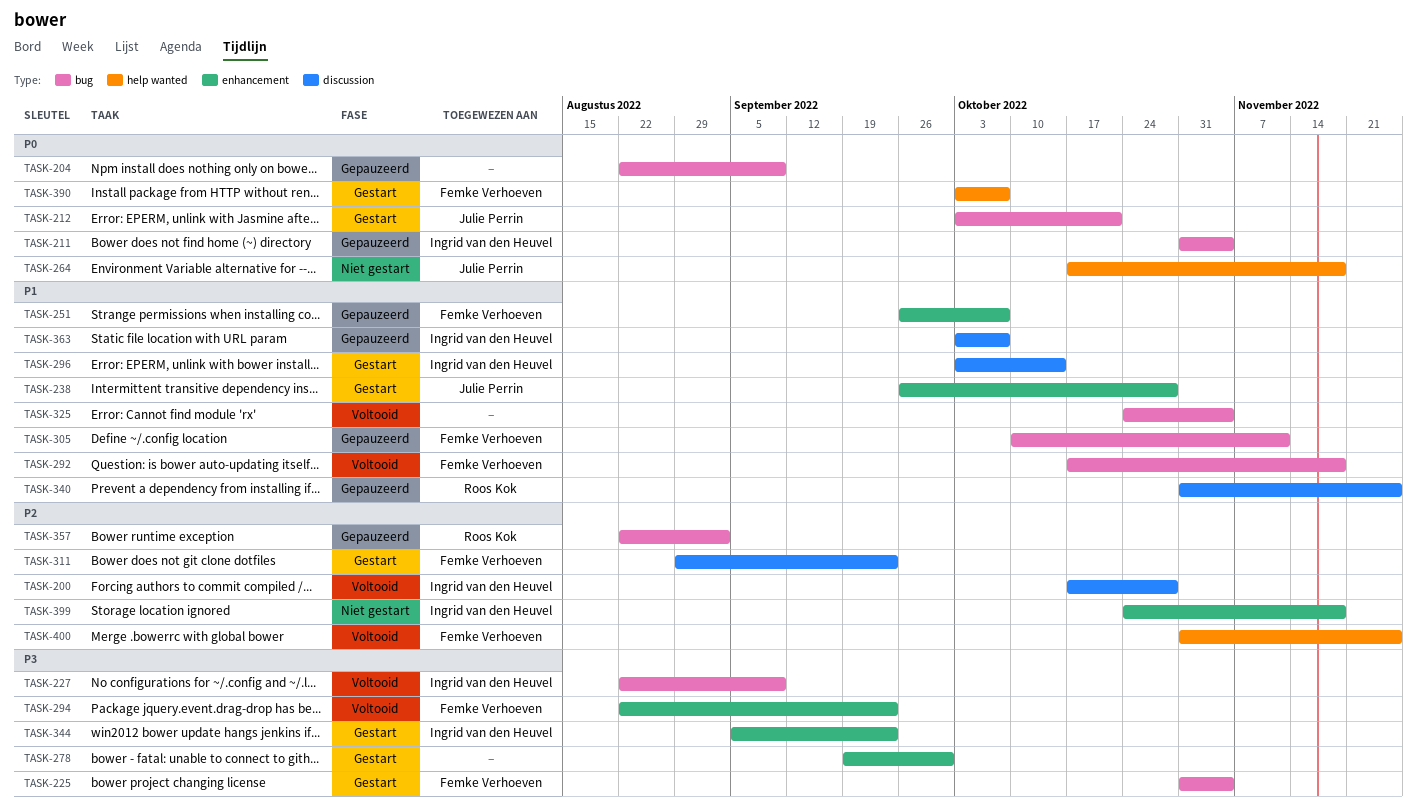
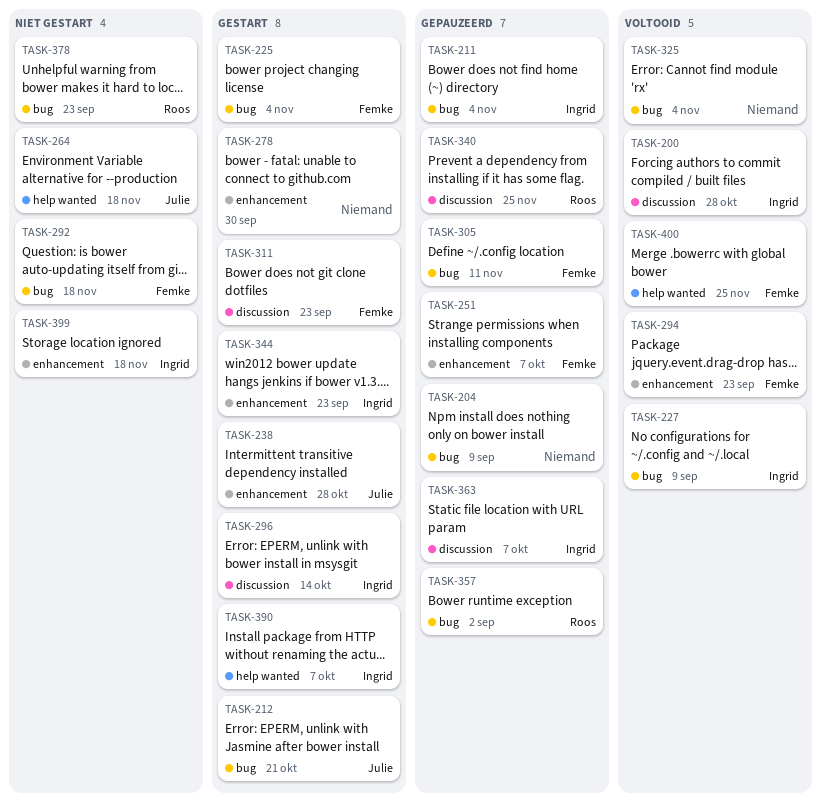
TASK-292, status: Voltooid -> Niet gestart
TASK-378: none -> present
TASK-390, owner: Femke Verhoeven -> Ingrid van den Heuvel

